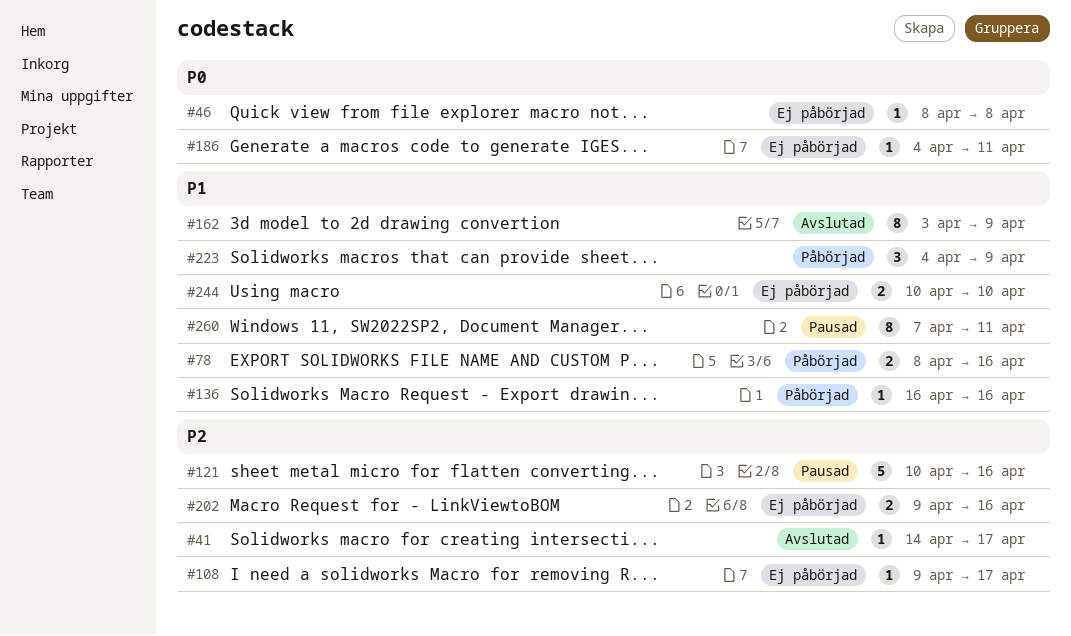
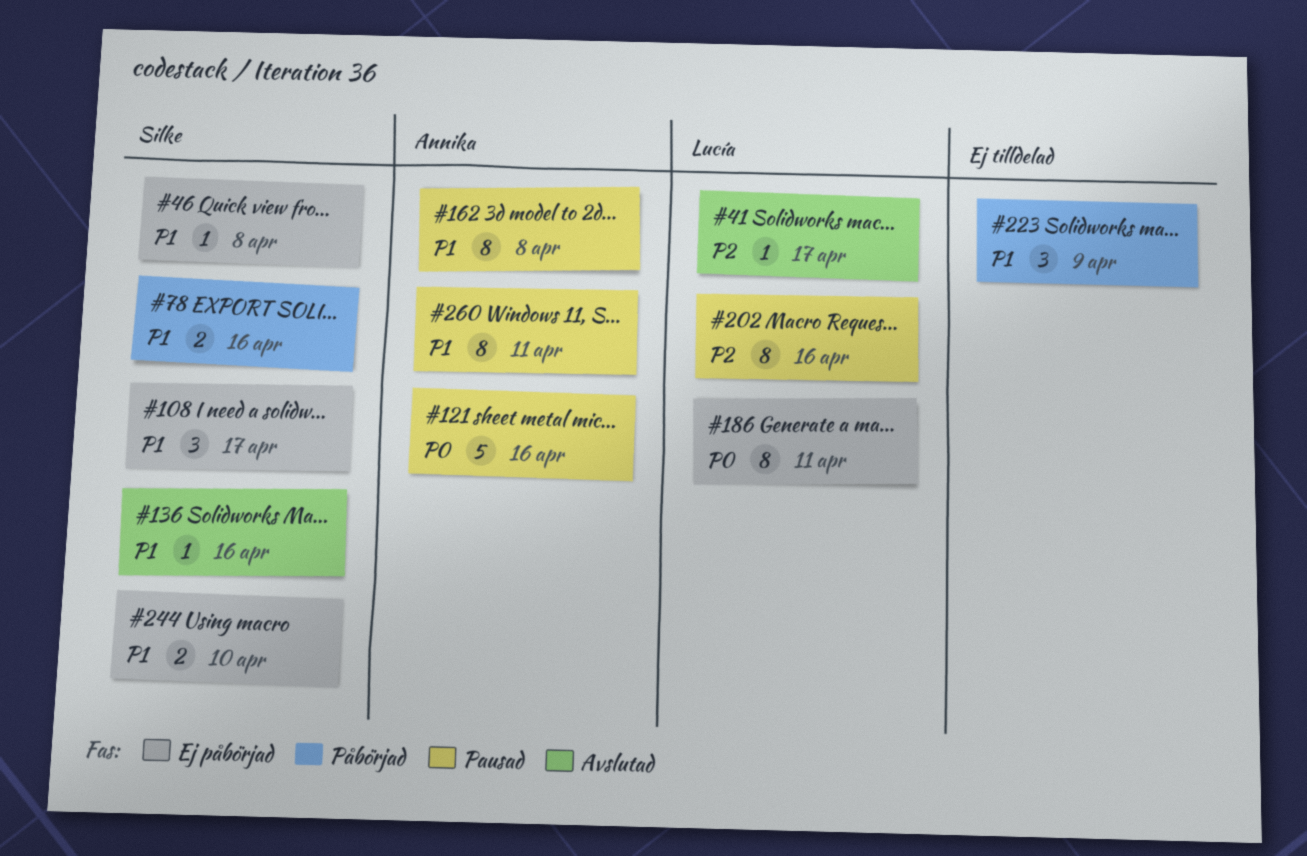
#46, priority: P0 -> P1
#108, priority: P2 -> P1
#108, estimate: 1 -> 3
#121, priority: P2 -> P0
#136, status: Påbörjad -> Avslutad
#162, status: Avslutad -> Pausad
#162, due: Apr 9 -> Apr 8
#186, estimate: 1 -> 8
#202, status: Ej påbörjad -> Pausad
#202, estimate: 2 -> 8

